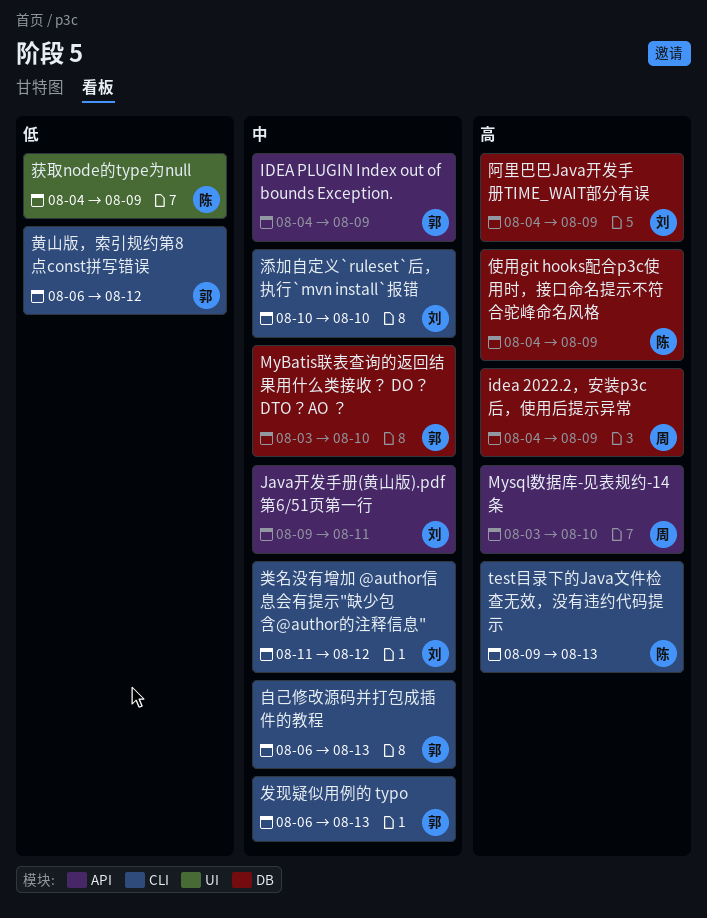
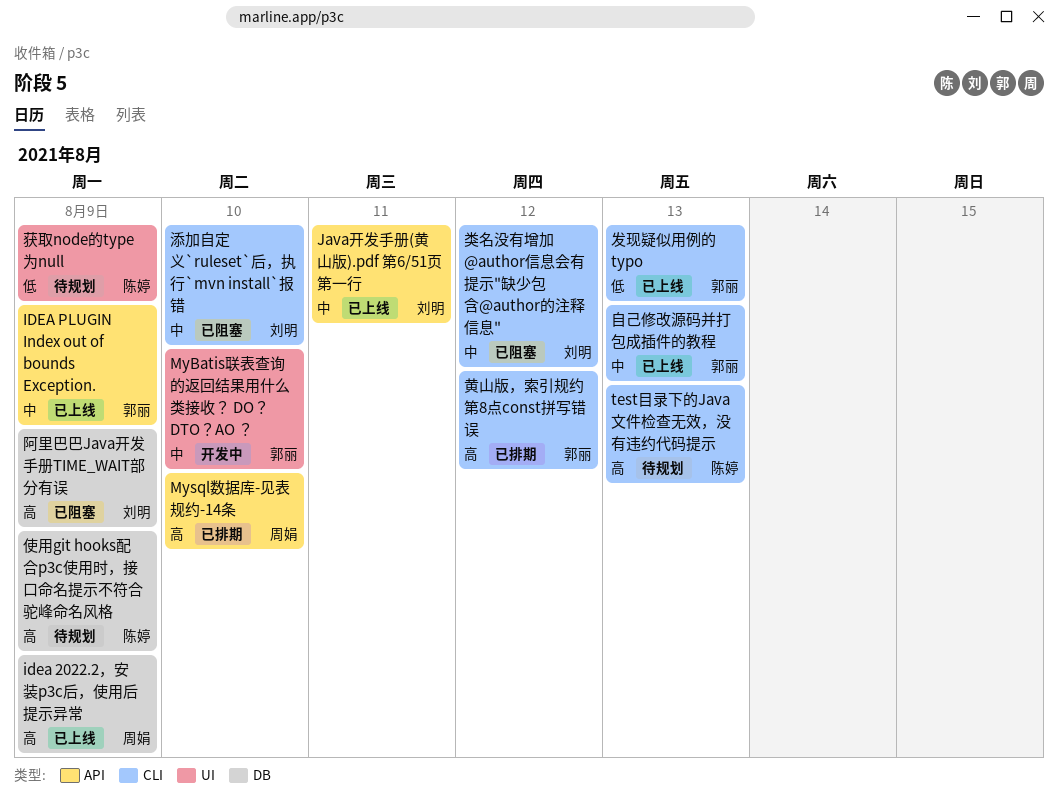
MyBatis联表查询的返回结果用什么类接收？ DO？ DTO？AO ？, label: DB -> UI
发现疑似用例的 typo, priority: 中 -> 低
黄山版，索引规约第8点const拼写错误, priority: 低 -> 高

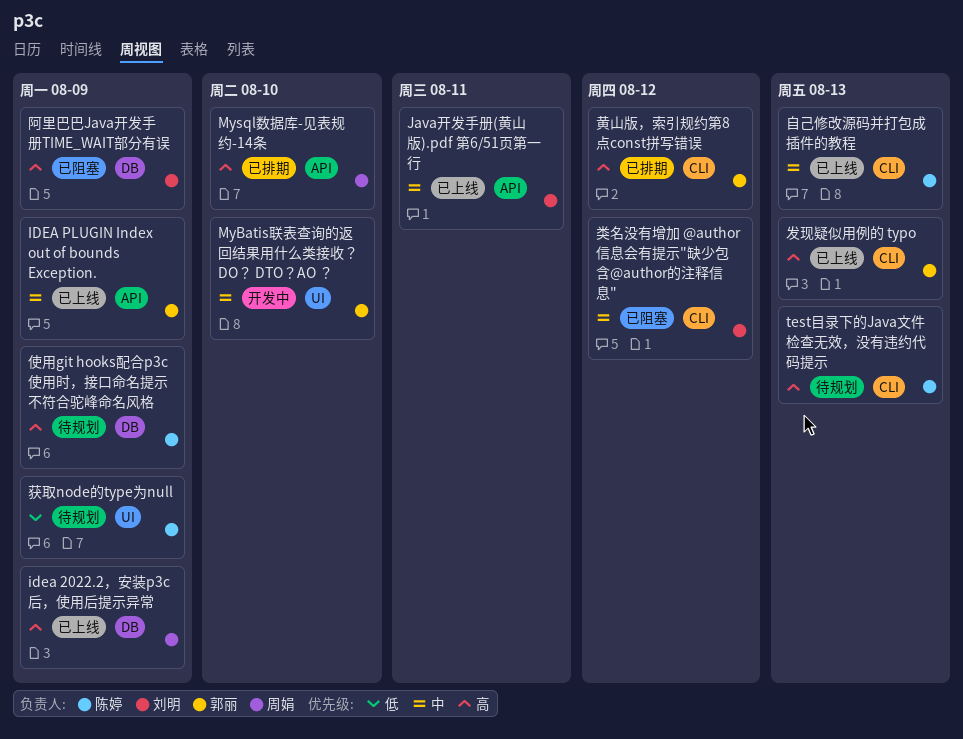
发现疑似用例的 typo, priority: 低 -> 高
添加自定义`ruleset`后，执行`mvn install`报错: present -> none
自己修改源码并打包成插件的教程, owner: 郭丽 -> 陈婷

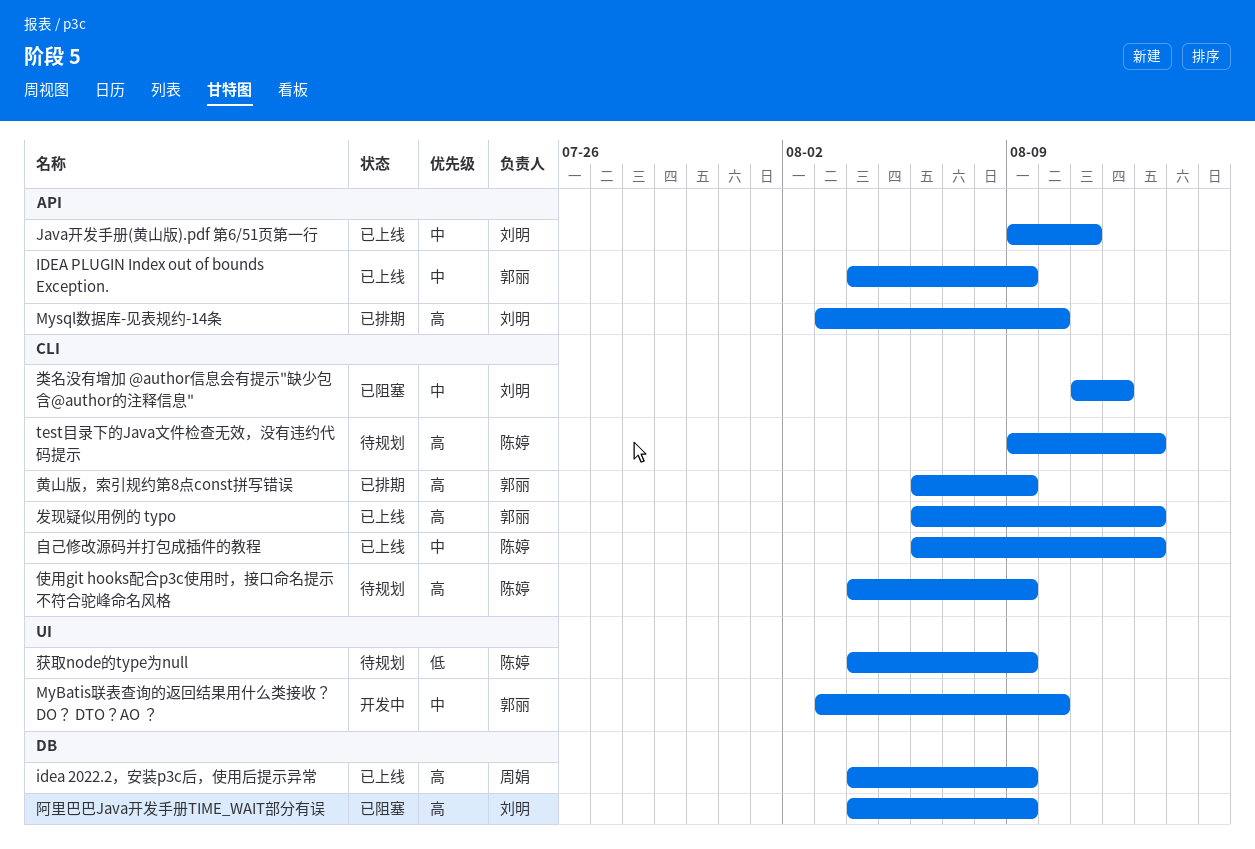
Mysql数据库-见表规约-14条, owner: 周娟 -> 刘明
使用git hooks配合p3c使用时，接口命名提示不符合驼峰命名风格, label: DB -> CLI
黄山版，索引规约第8点const拼写错误, due: Aug 12 -> Aug 9

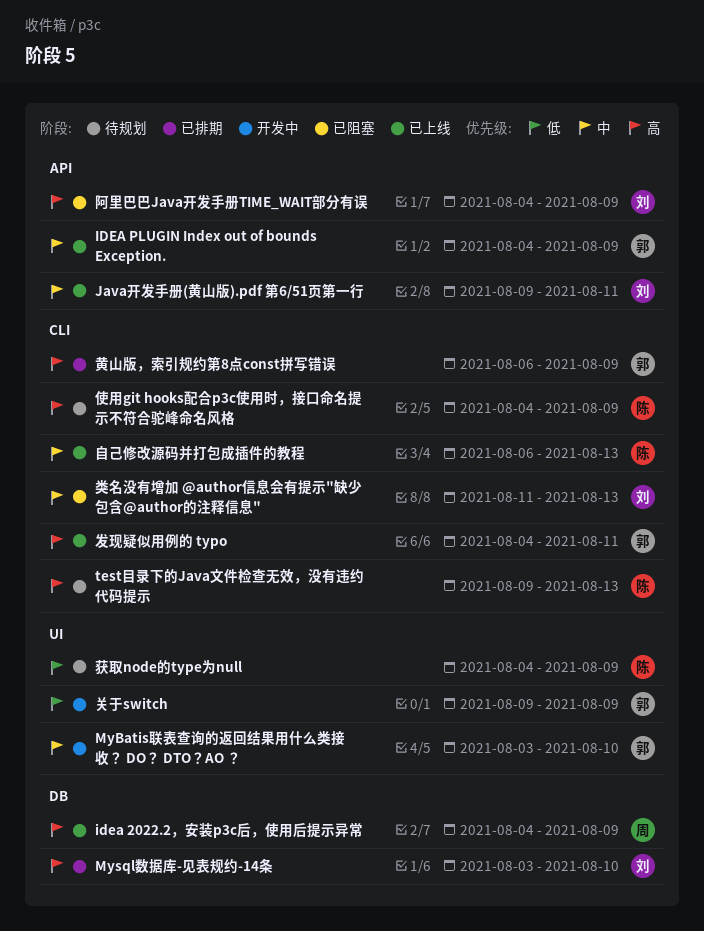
Mysql数据库-见表规约-14条, label: API -> DB
关于switch: none -> present
发现疑似用例的 typo, start: Aug 6 -> Aug 4
发现疑似用例的 typo, due: Aug 13 -> Aug 11
类名没有增加 @author信息会有提示"缺少包含@author的注释信息", due: Aug 12 -> Aug 13
阿里巴巴Java开发手册TIME_WAIT部分有误, label: DB -> API

